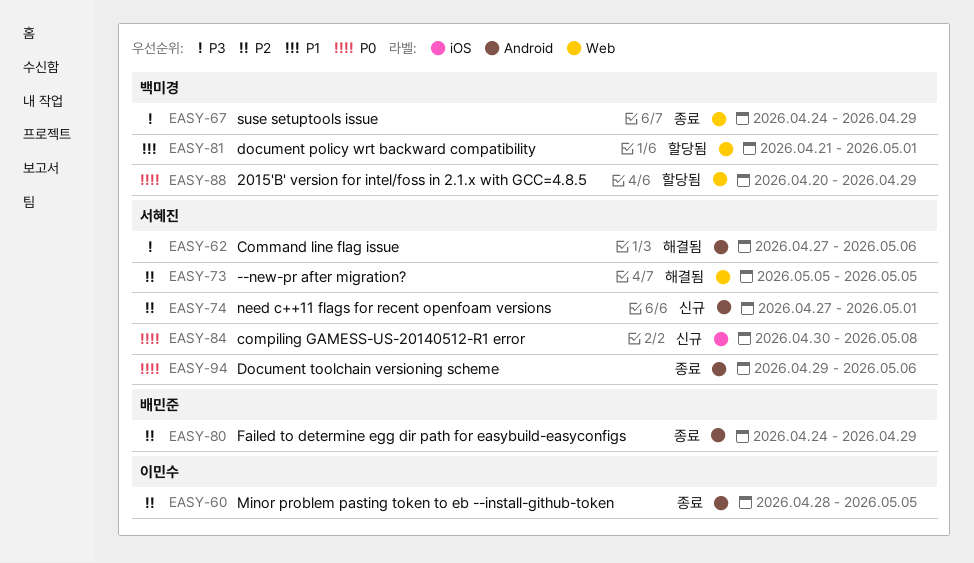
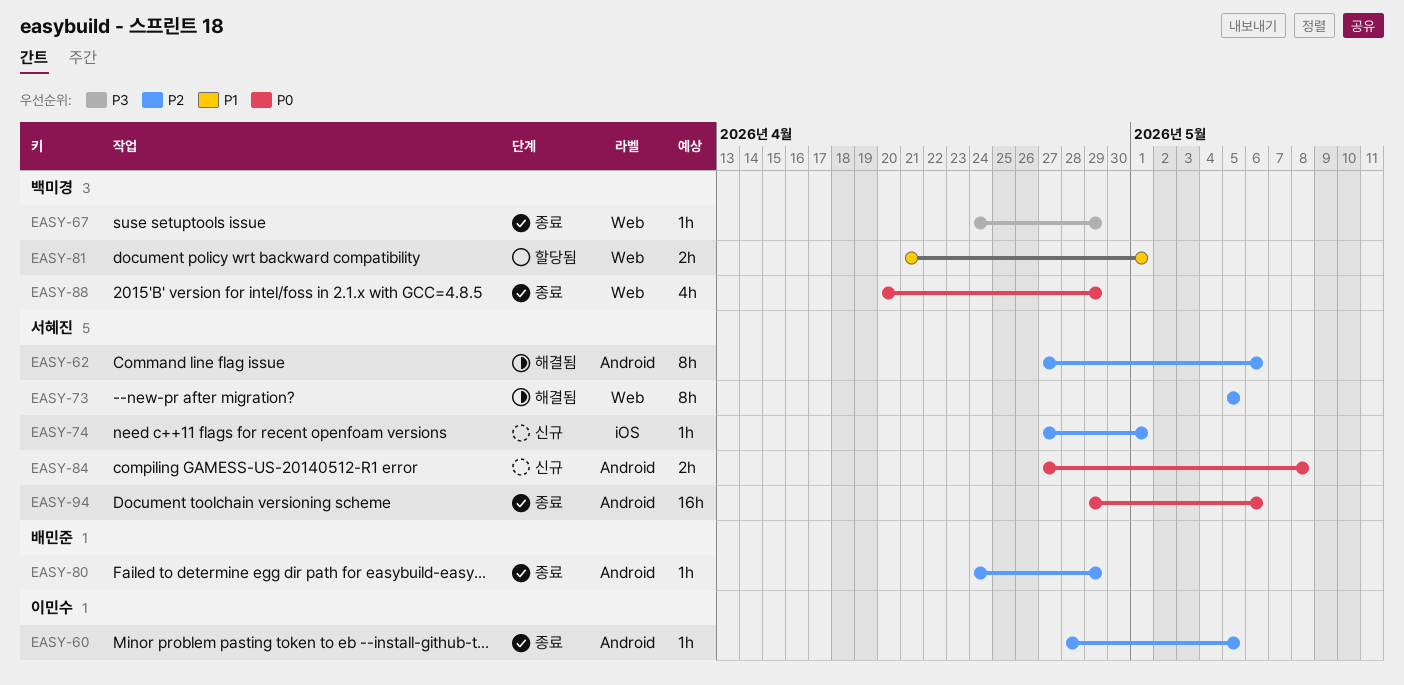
EASY-62, priority: P3 -> P2
EASY-74, label: Android -> iOS
EASY-84, label: iOS -> Android
EASY-84, start: Apr 30 -> Apr 27
EASY-88, status: 할당됨 -> 종료

